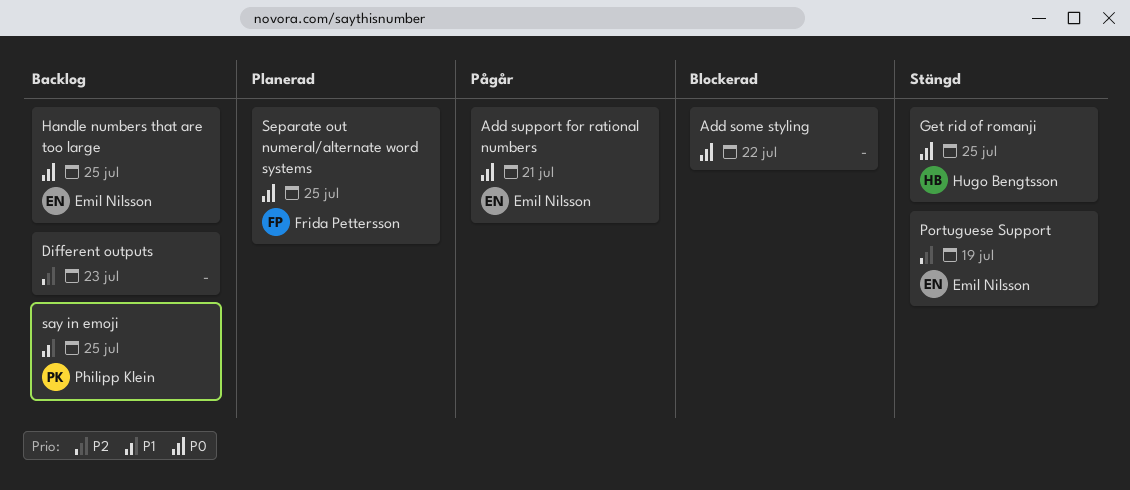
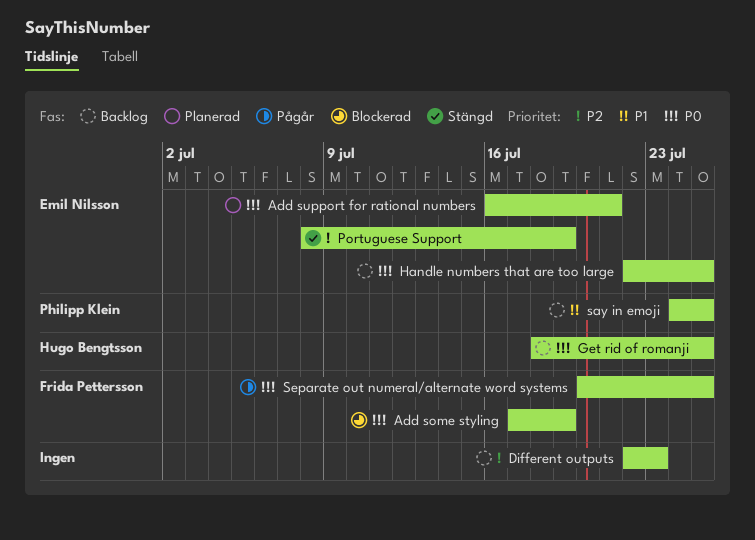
Add some styling, owner: none -> Frida Pettersson
Add some styling, due: Jul 22 -> Jul 19
Add support for rational numbers, status: Pågår -> Planerad
Get rid of romanji, status: Stängd -> Backlog
Separate out numeral/alternate word systems, status: Planerad -> Pågår

